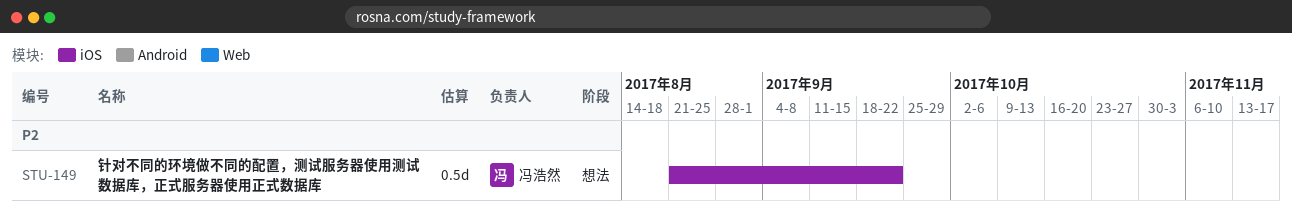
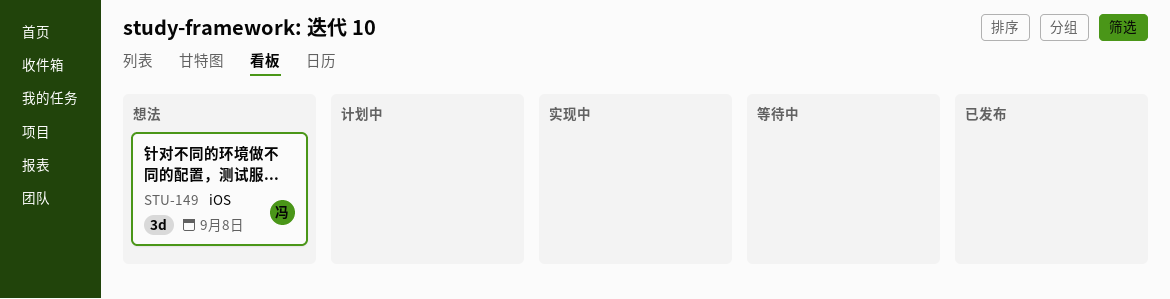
STU-149, estimate: 0.5d -> 3d
STU-149, due: Sep 22 -> Sep 8

